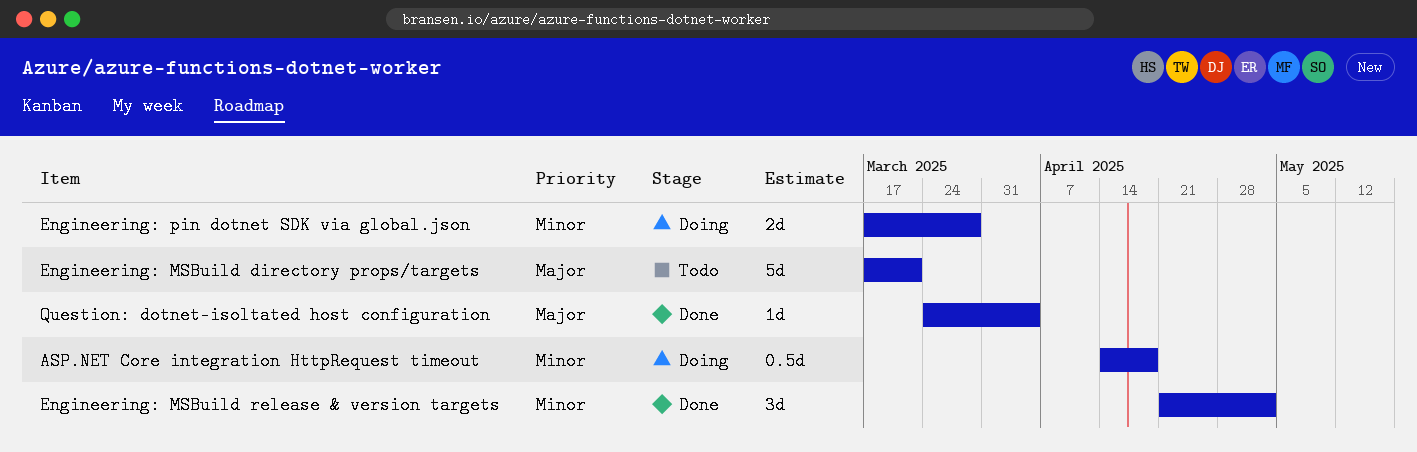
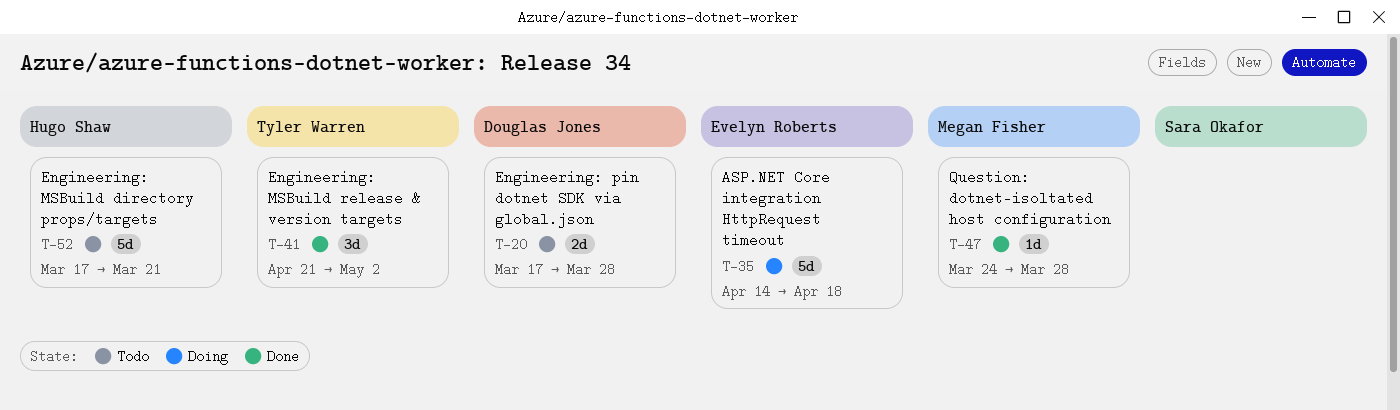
ASP.NET Core integration HttpRequest timeout, estimate: 0.5d -> 5d
Engineering: pin dotnet SDK via global.json, status: Doing -> Todo
Question: dotnet-isoltated host configuration, due: Apr 4 -> Mar 28

